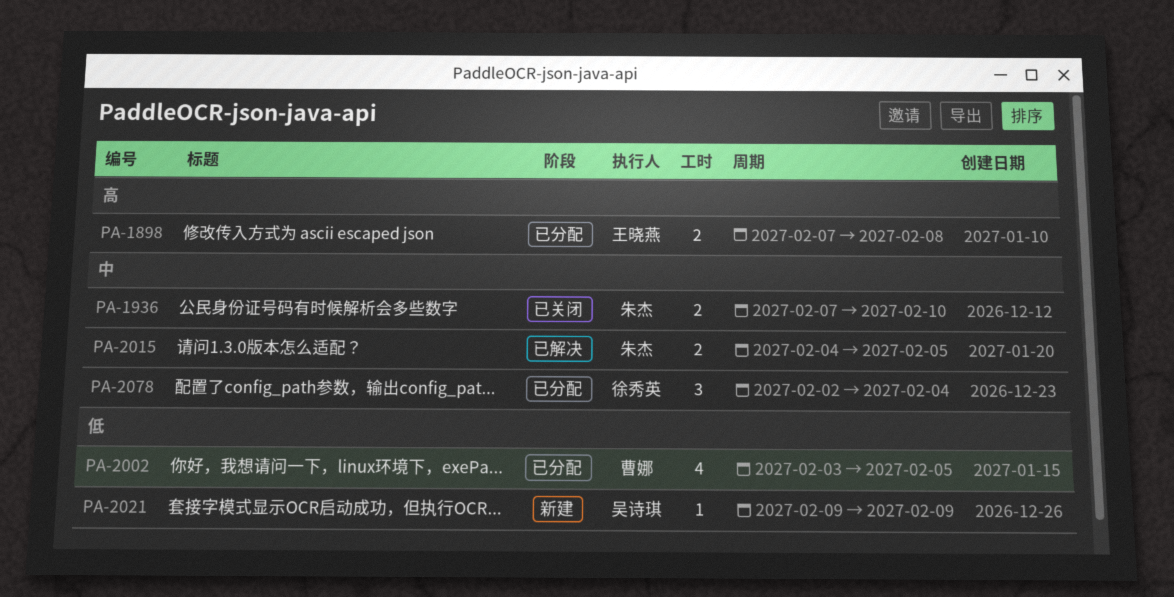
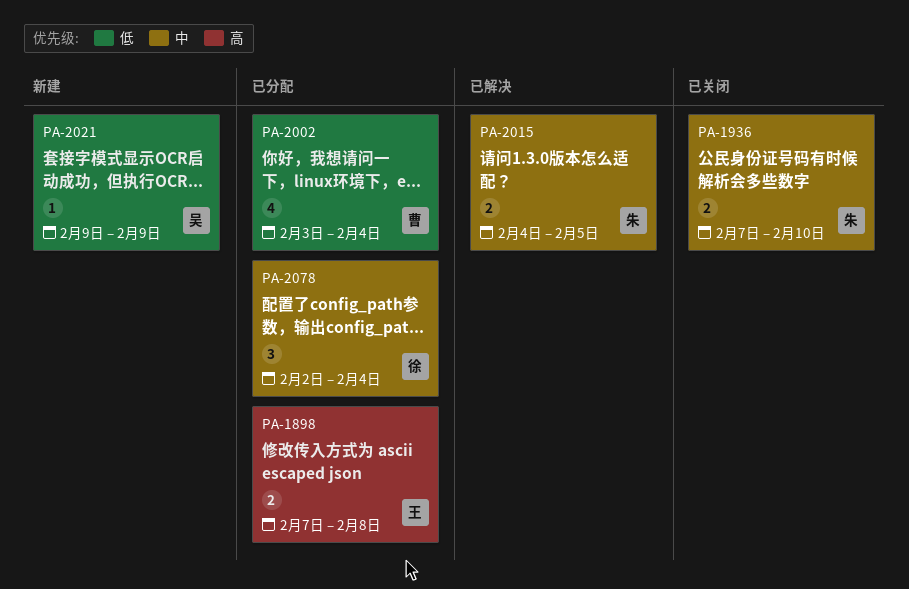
PA-2002, due: Feb 5 -> Feb 4

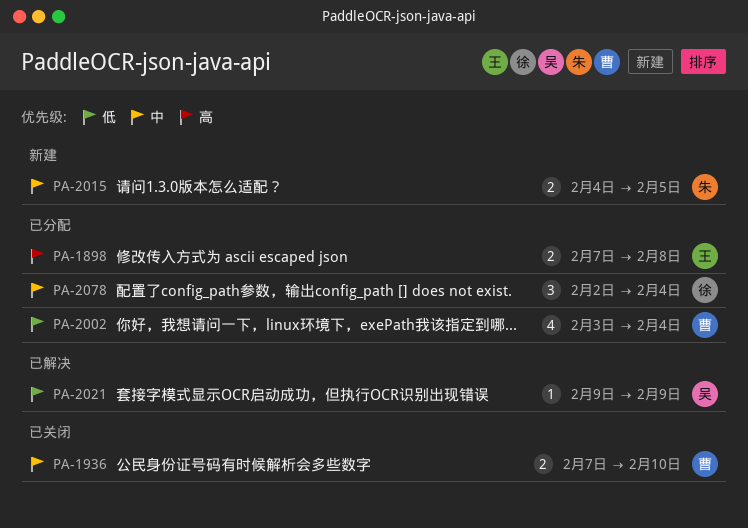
PA-1936, owner: 朱 -> 曹
PA-2015, status: 已解决 -> 新建
PA-2021, status: 新建 -> 已解决

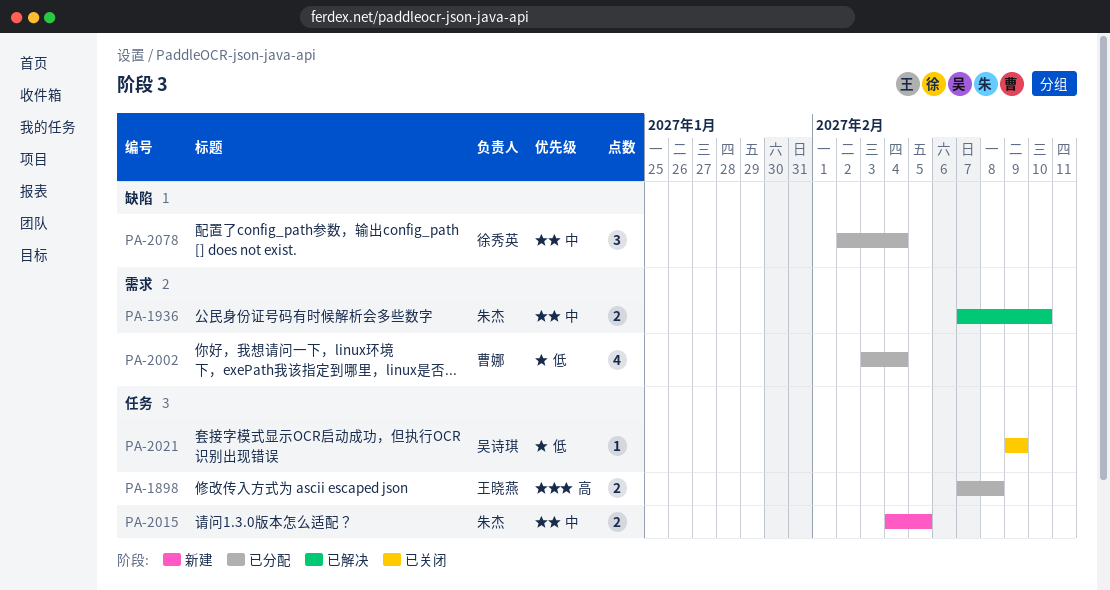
PA-1936, status: 已关闭 -> 已解决
PA-1936, owner: 曹娜 -> 朱杰
PA-2021, status: 已解决 -> 已关闭

